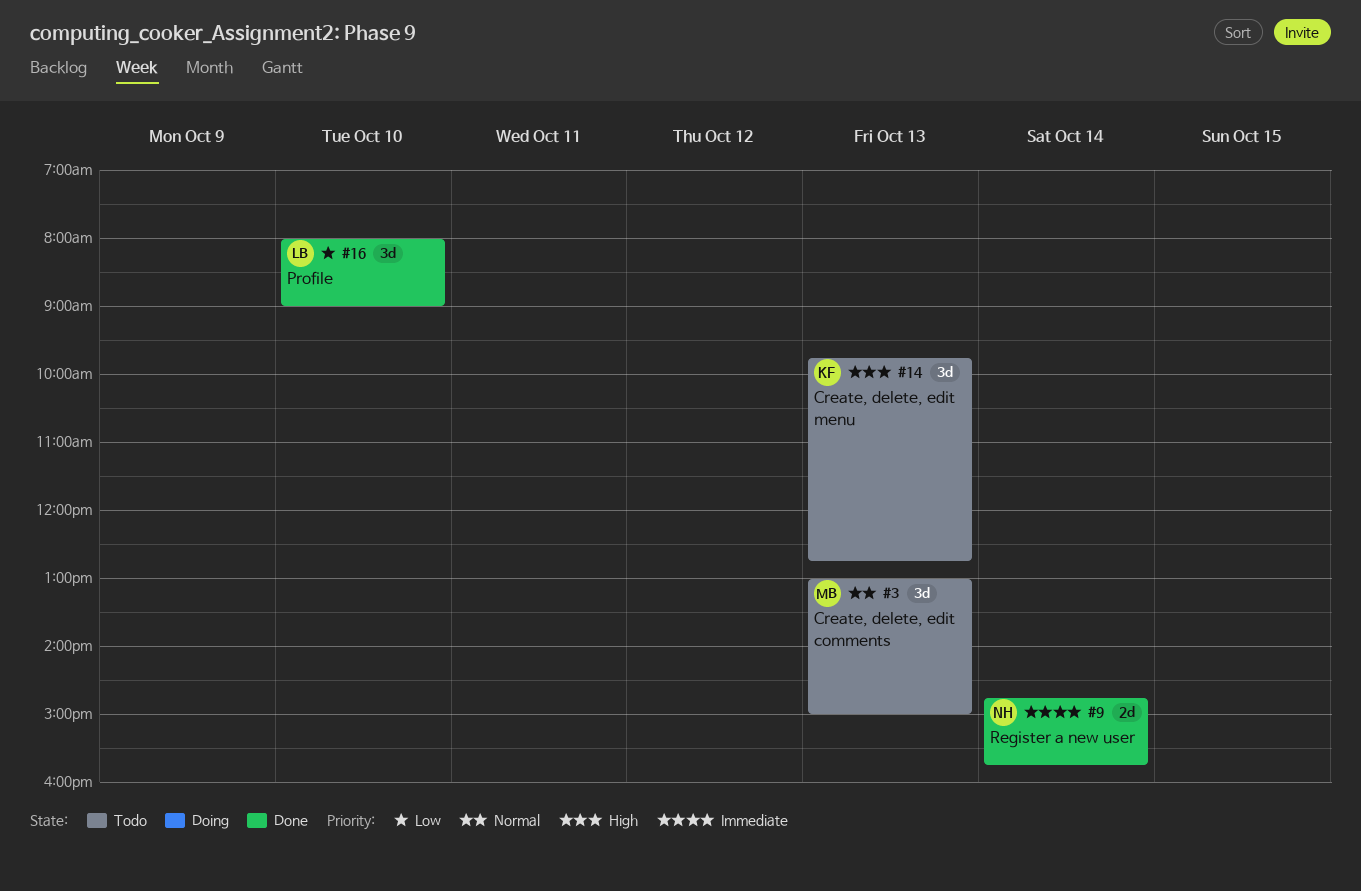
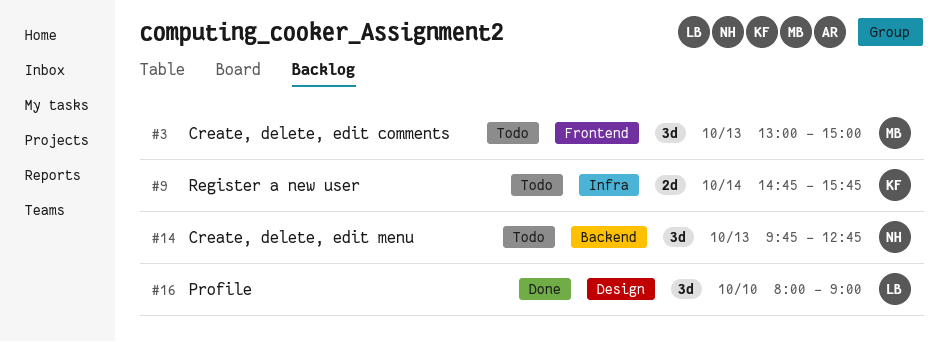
#9, status: Done -> Todo
#9, owner: NH -> KF
#14, owner: KF -> NH

